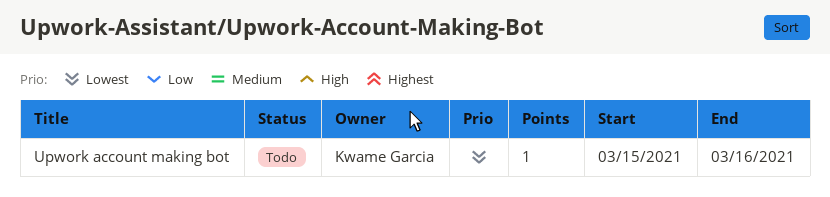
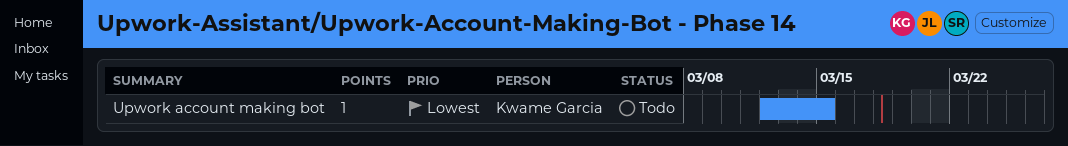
Upwork account making bot, start: Mar 15 -> Mar 12
Upwork account making bot, due: Mar 16 -> Mar 15

